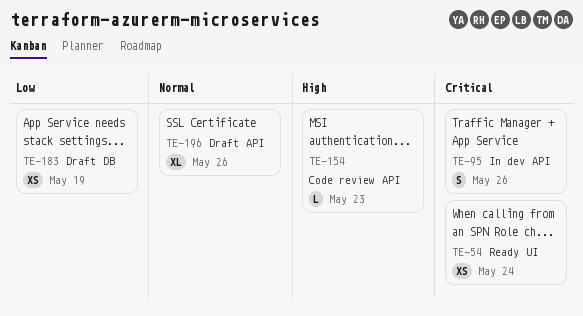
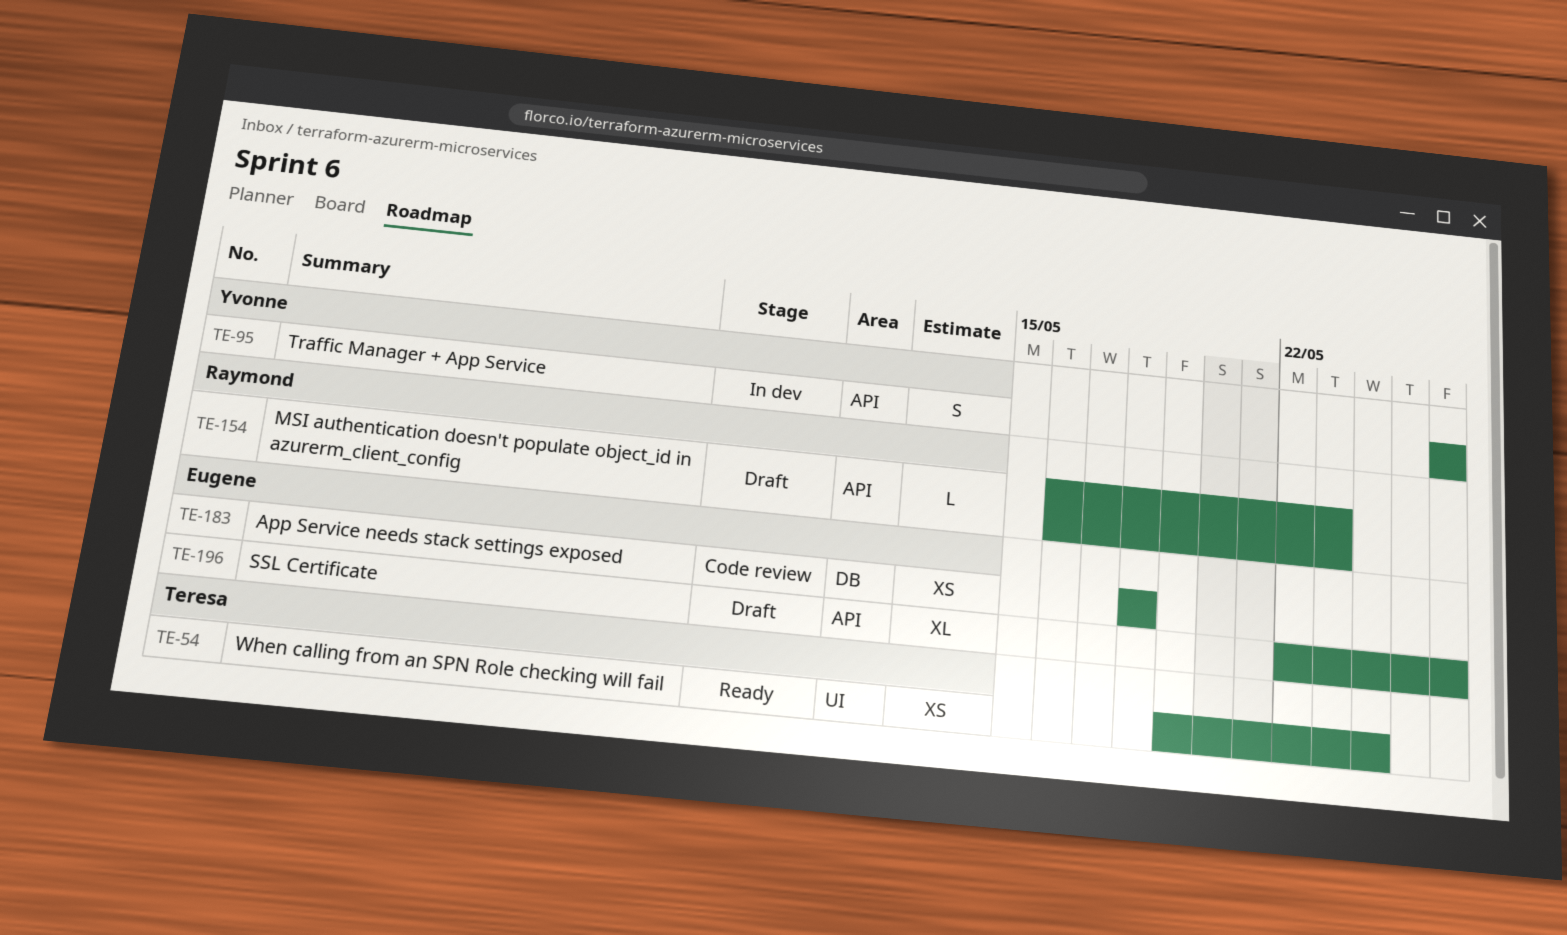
TE-154, status: Code review -> Draft
TE-183, status: Draft -> Code review
TE-183, due: May 19 -> May 18

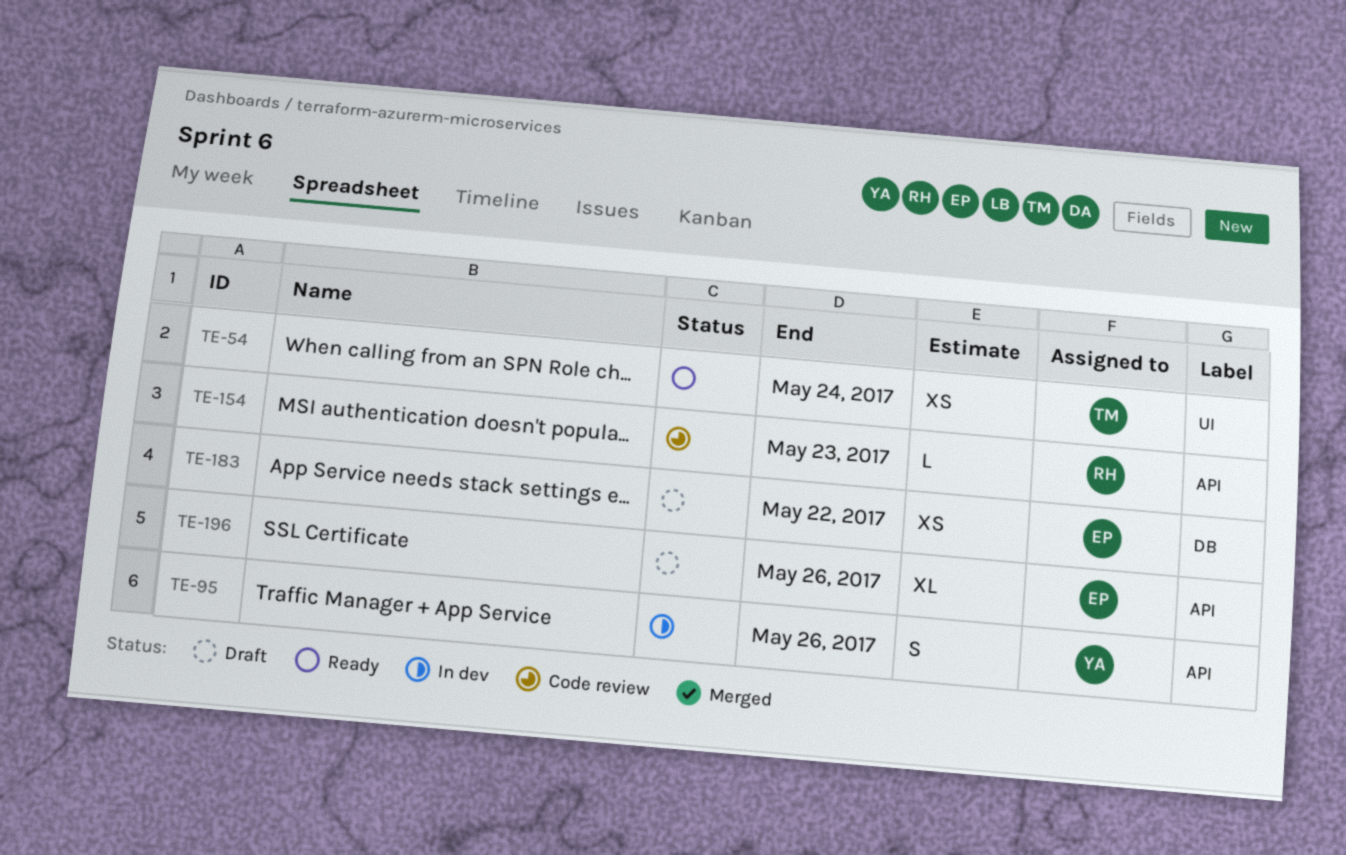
TE-154, status: Draft -> Code review
TE-183, status: Code review -> Draft
TE-183, due: May 18 -> May 22

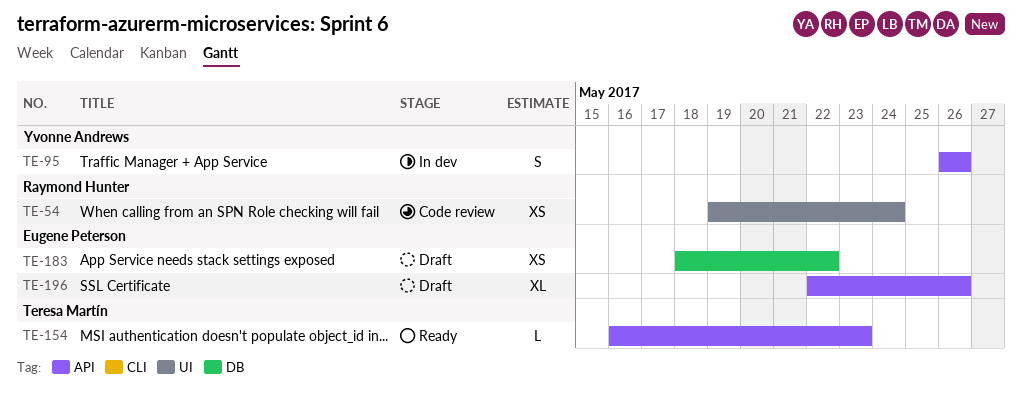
TE-54, status: Ready -> Code review
TE-54, owner: Teresa Martín -> Raymond Hunter
TE-154, status: Code review -> Ready
TE-154, owner: Raymond Hunter -> Teresa Martín

